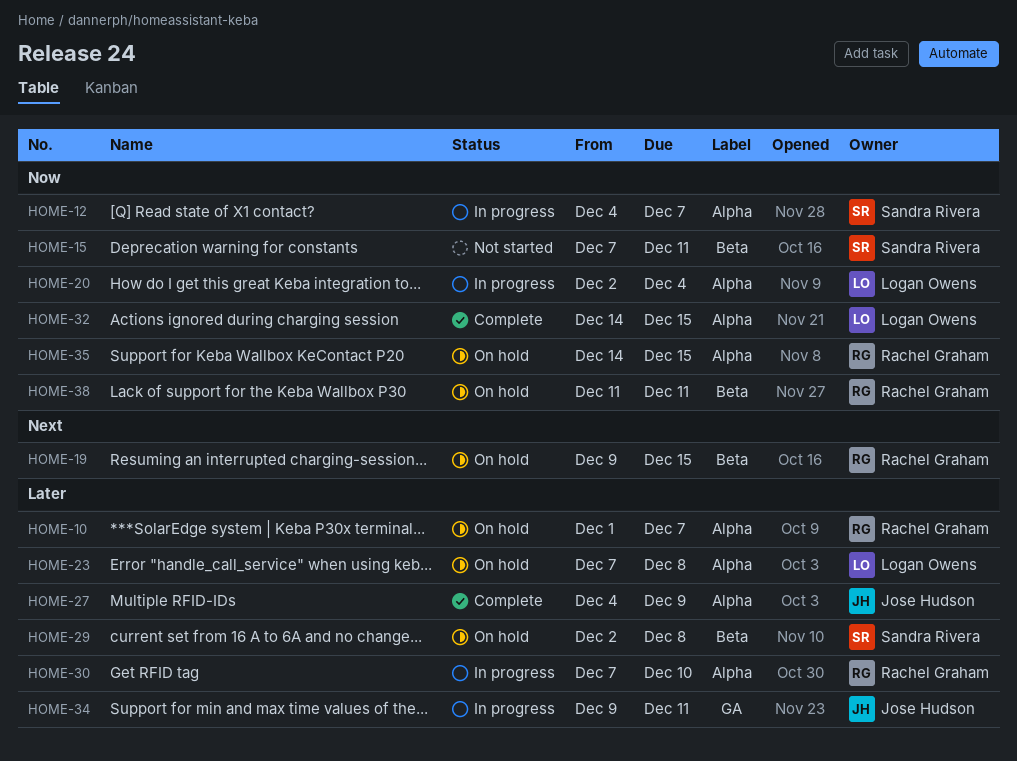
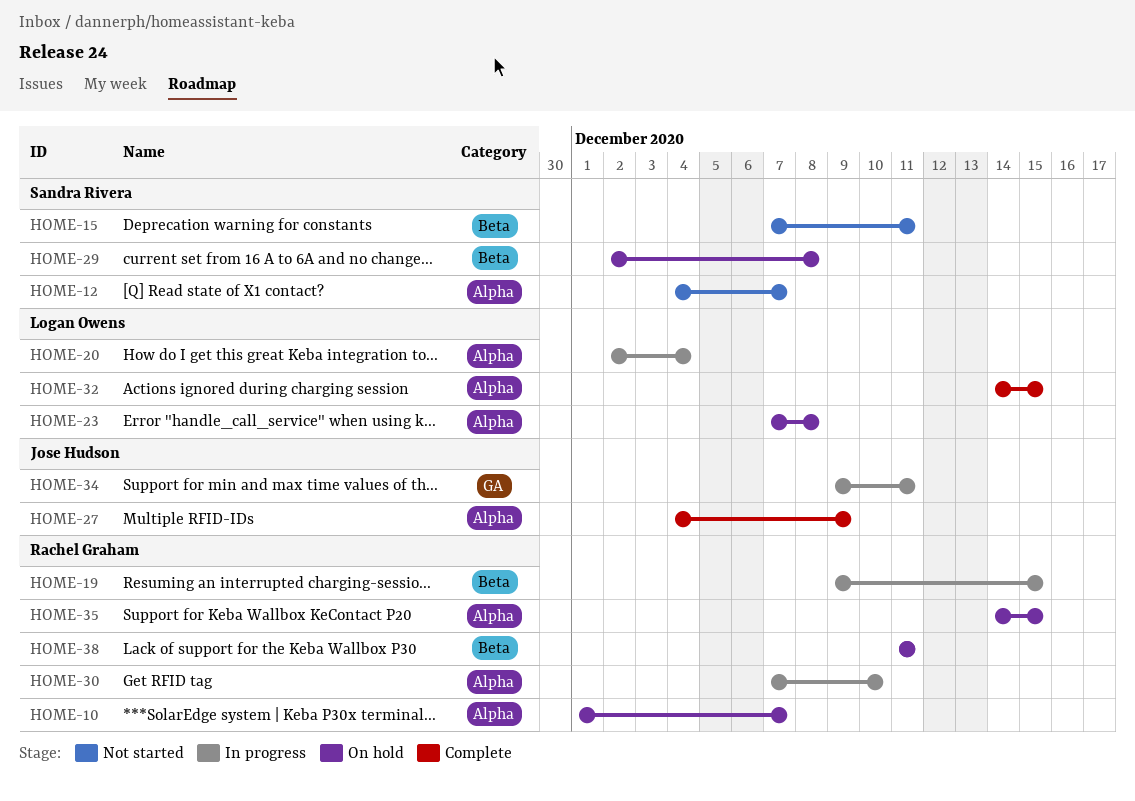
HOME-12, status: In progress -> Not started
HOME-19, status: On hold -> In progress

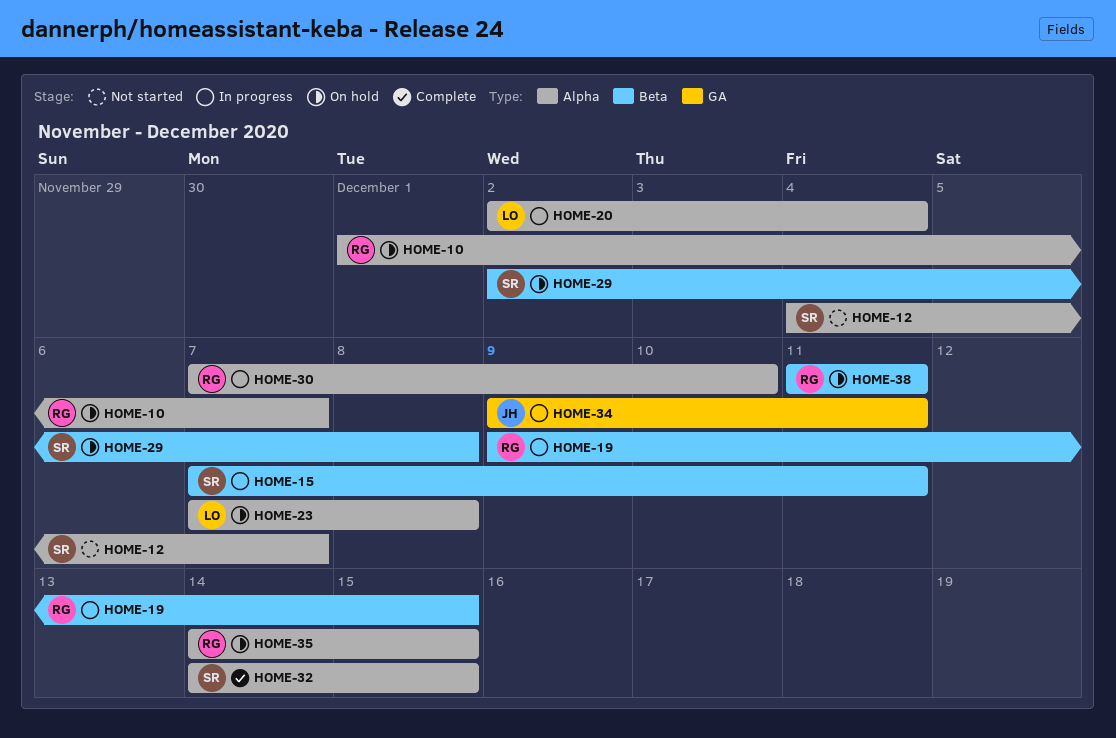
HOME-15, status: Not started -> In progress
HOME-27: present -> none
HOME-32, owner: Logan Owens -> Sandra Rivera

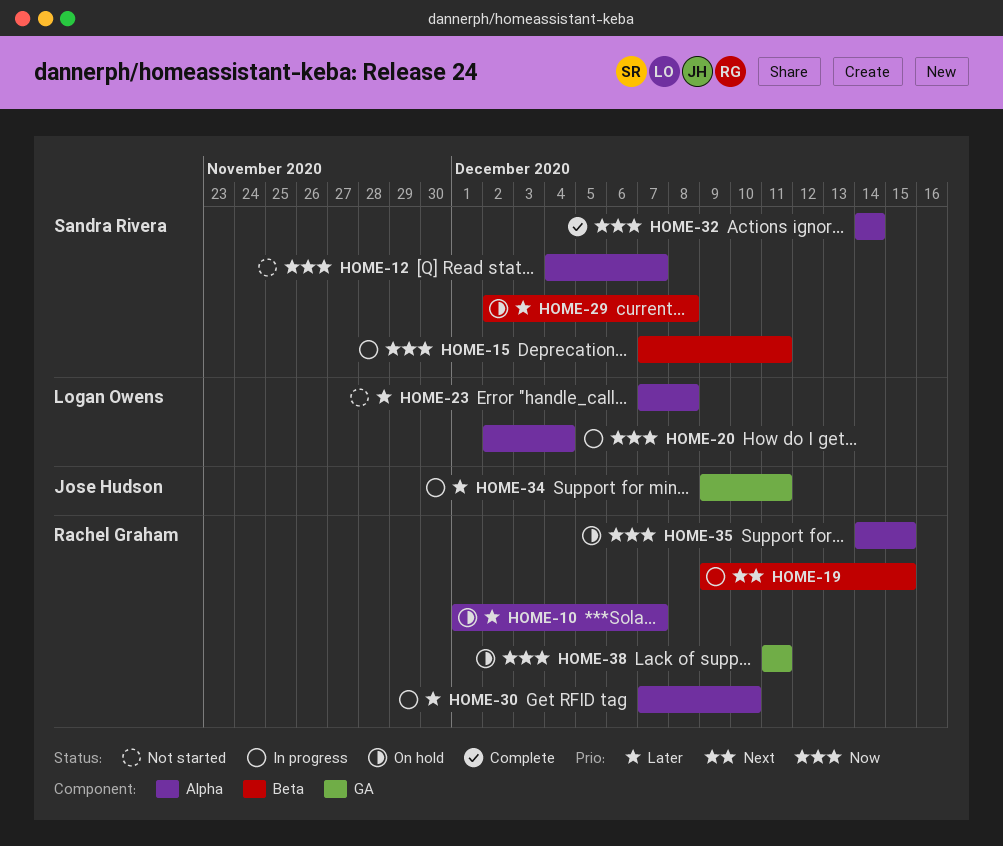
HOME-23, status: On hold -> Not started
HOME-32, due: Dec 15 -> Dec 14
HOME-38, label: Beta -> GA

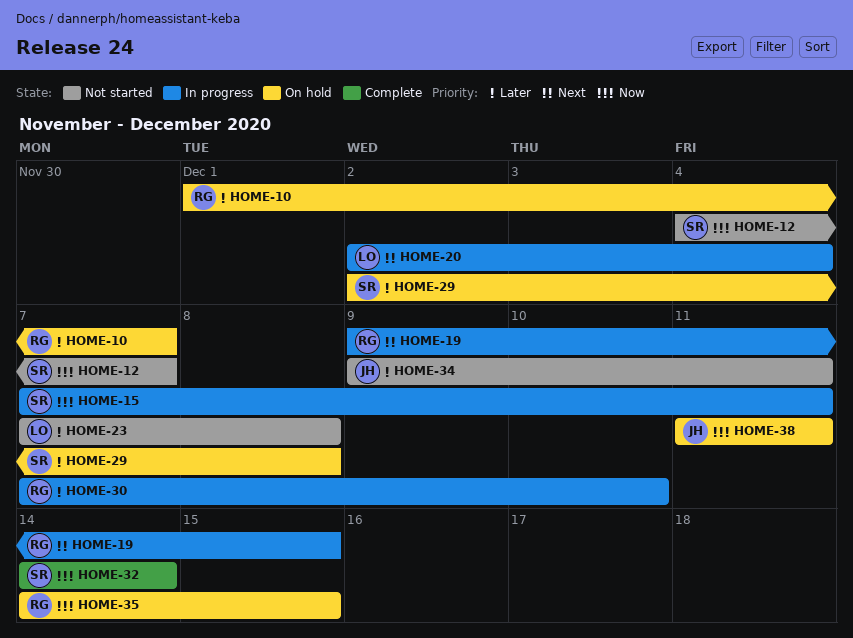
HOME-20, priority: Now -> Next
HOME-34, status: In progress -> Not started
HOME-38, owner: Rachel Graham -> Jose Hudson

